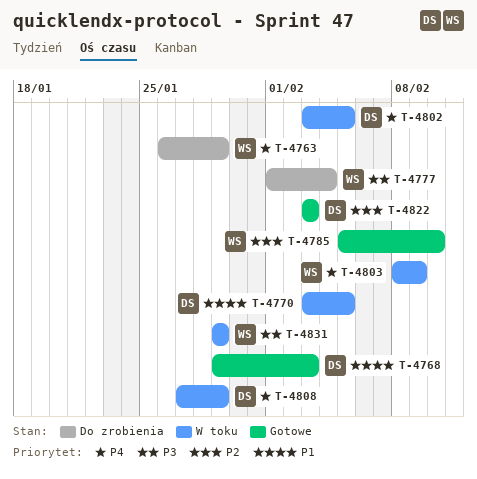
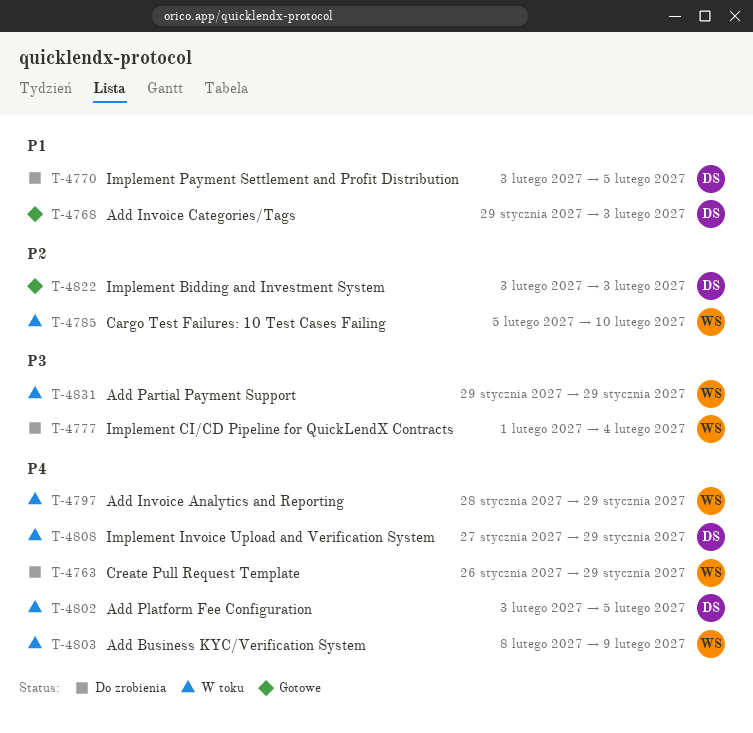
T-4770, status: W toku -> Do zrobienia
T-4785, status: Gotowe -> W toku
T-4797: none -> present

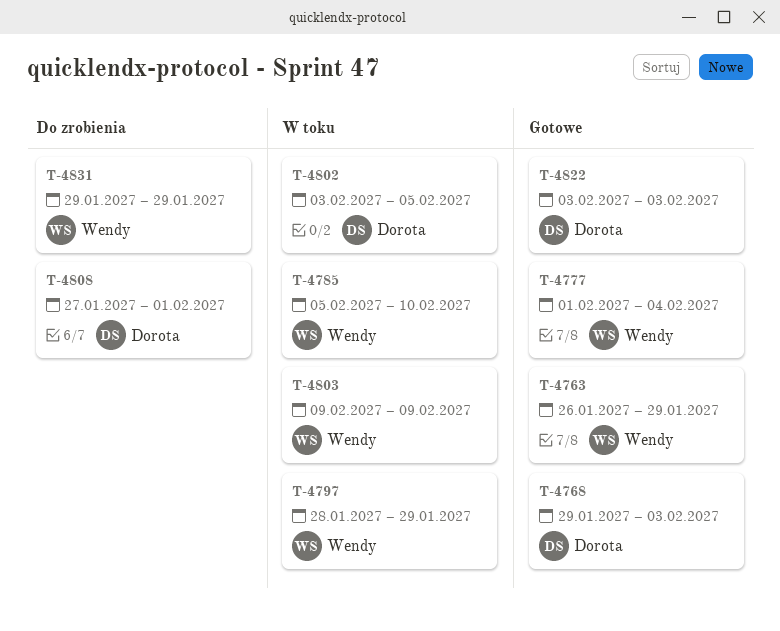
T-4763, status: Do zrobienia -> Gotowe
T-4770: present -> none
T-4777, status: Do zrobienia -> Gotowe
T-4803, start: Feb 8 -> Feb 9
T-4808, status: W toku -> Do zrobienia
T-4808, due: Jan 29 -> Feb 1
T-4831, status: W toku -> Do zrobienia

